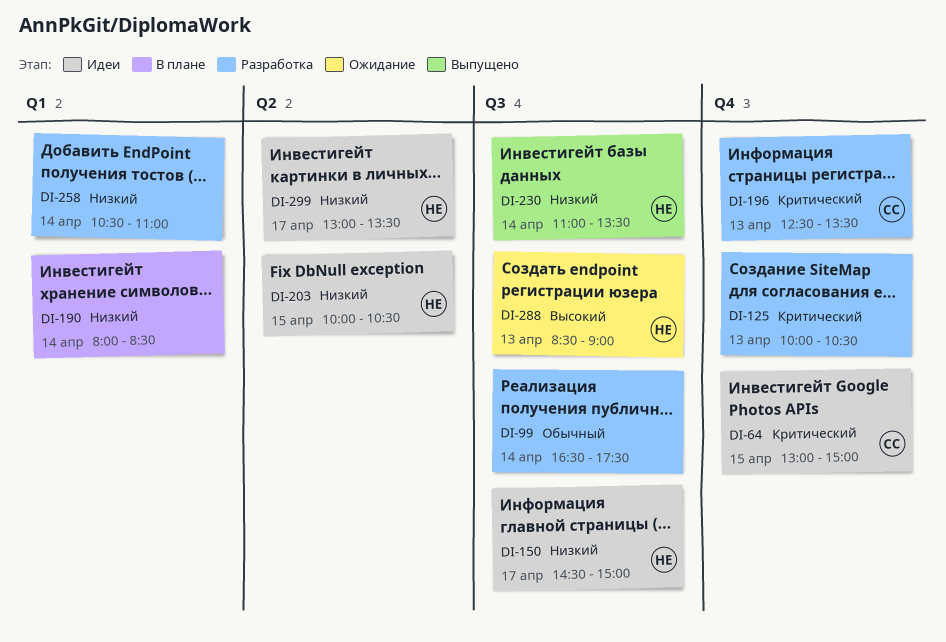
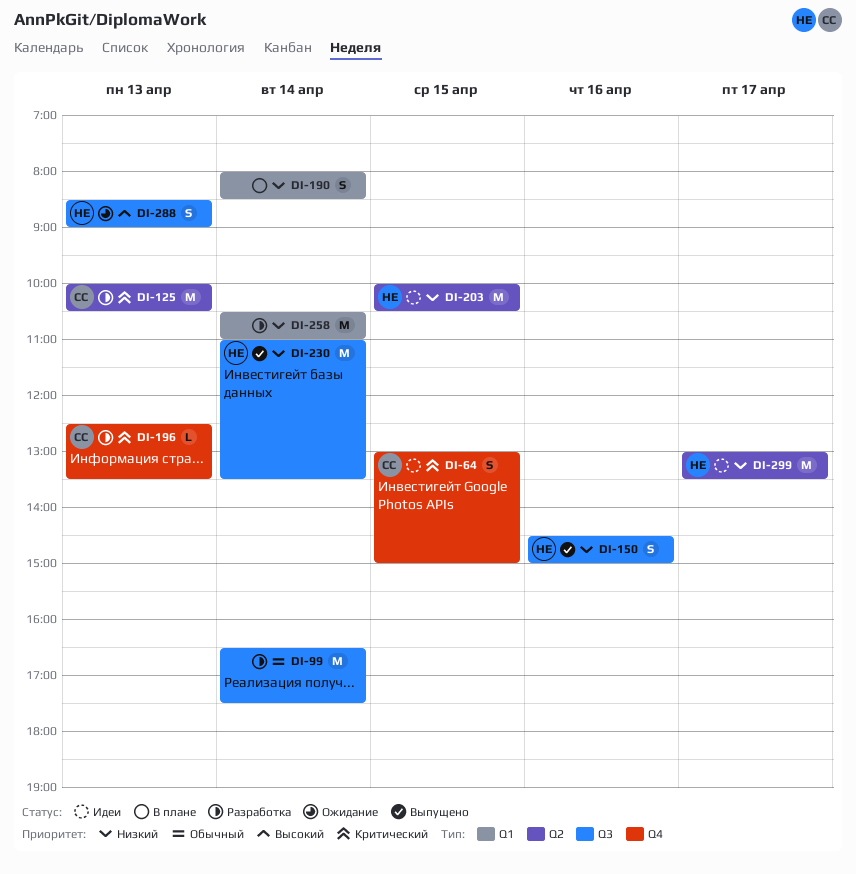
DI-125, owner: none -> СС
DI-125, label: Q4 -> Q2
DI-150, status: Идеи -> Выпущено
DI-150, day: Apr 17 -> Apr 16

